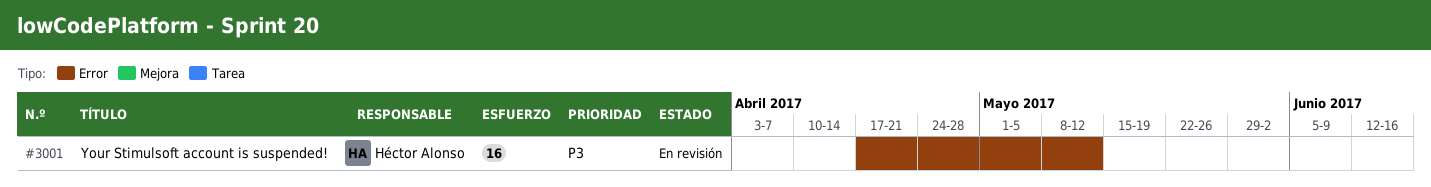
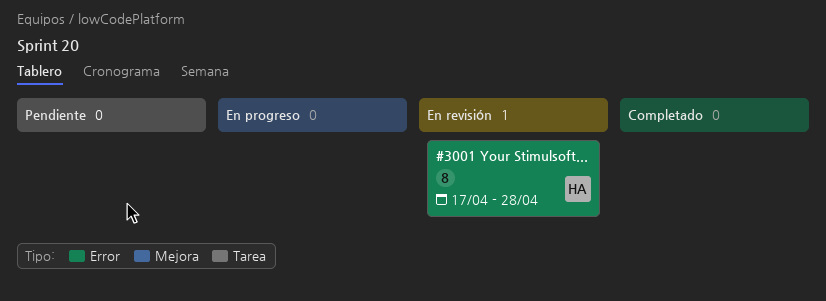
#3001, estimate: 16 -> 8
#3001, due: May 12 -> Apr 28

